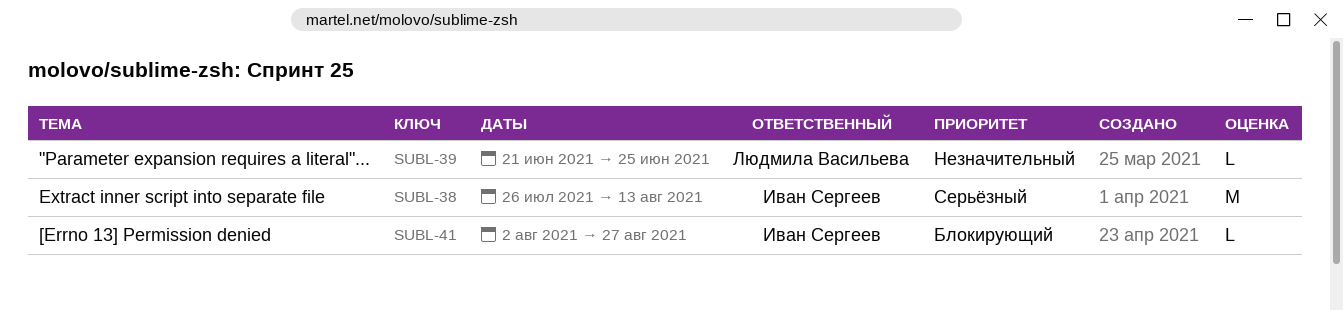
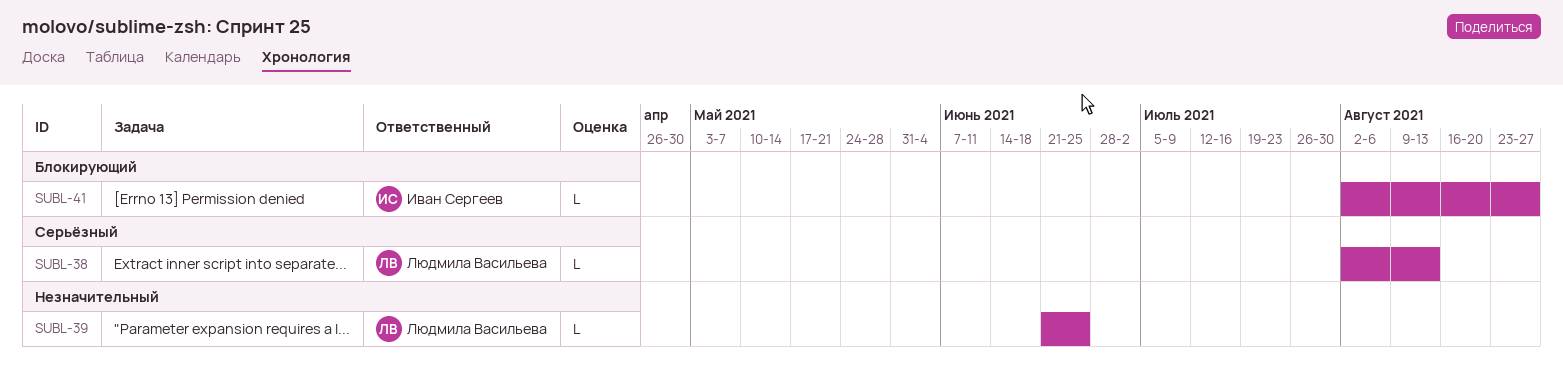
SUBL-38, owner: Иван Сергеев -> Людмила Васильева
SUBL-38, estimate: M -> L
SUBL-38, start: Jul 26 -> Aug 2

